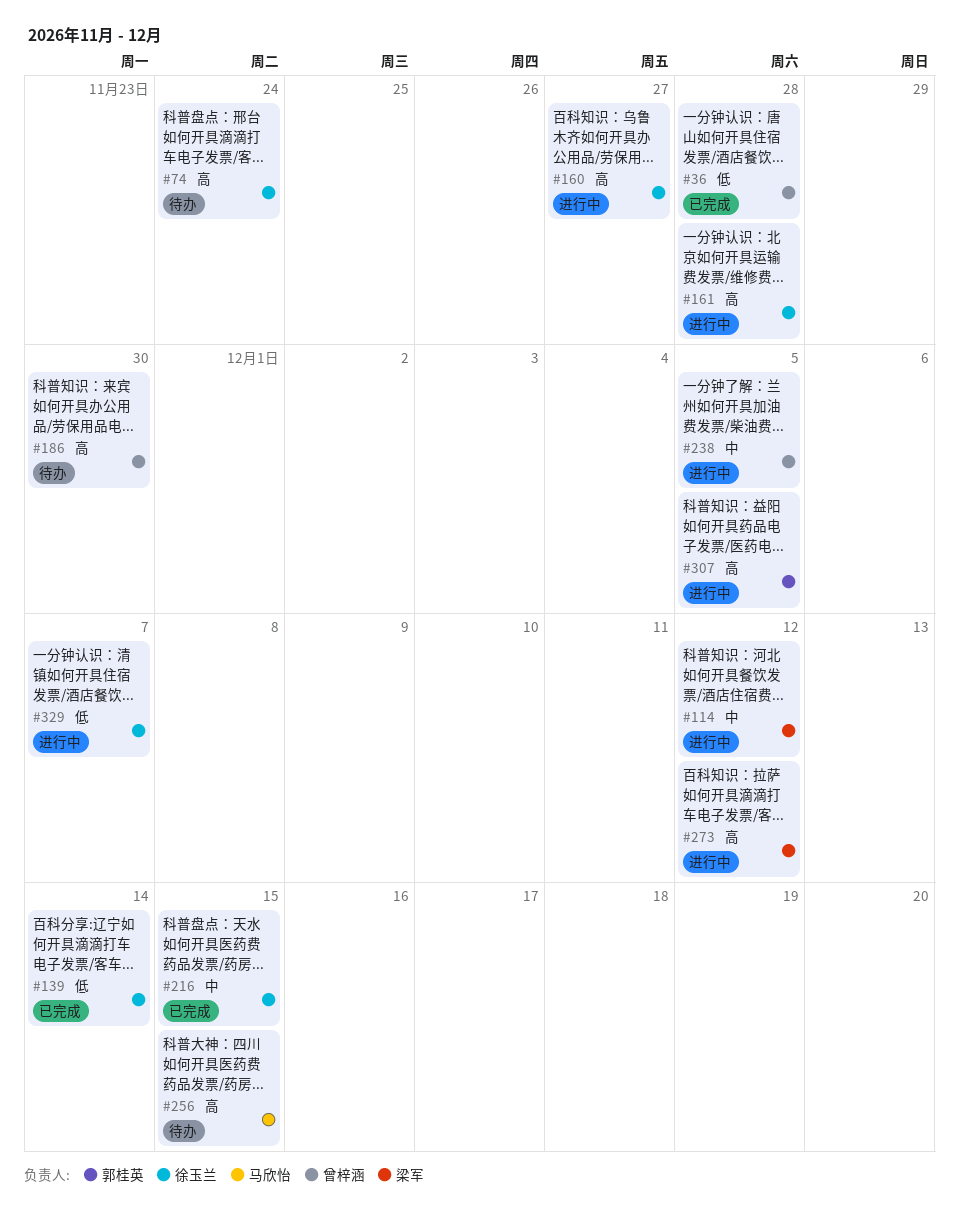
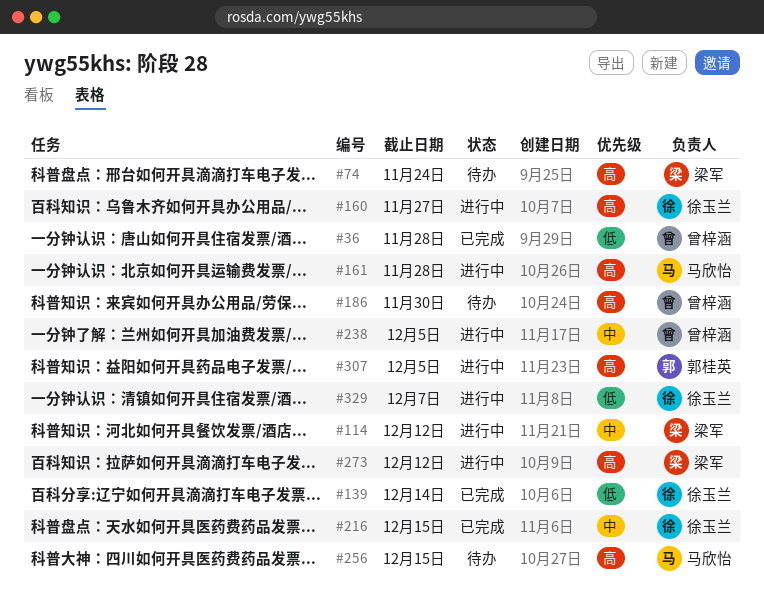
#74, owner: 徐玉兰 -> 梁军
#161, owner: 徐玉兰 -> 马欣怡

